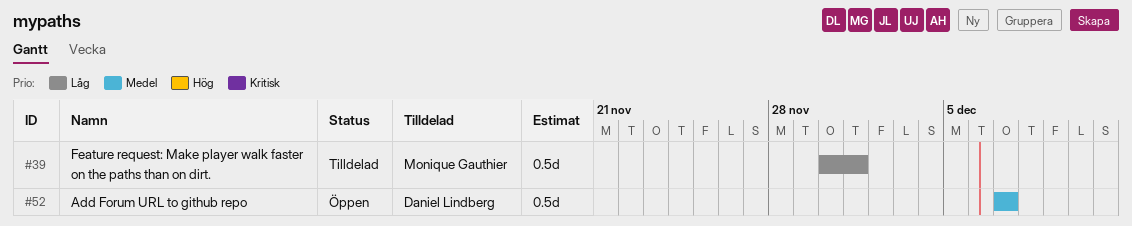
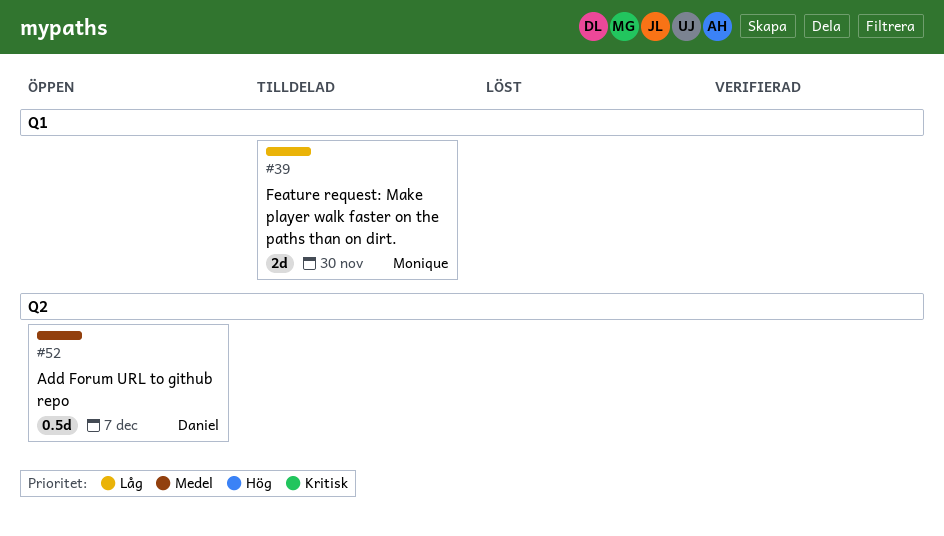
#39, estimate: 0.5d -> 2d
#39, due: Dec 1 -> Nov 30

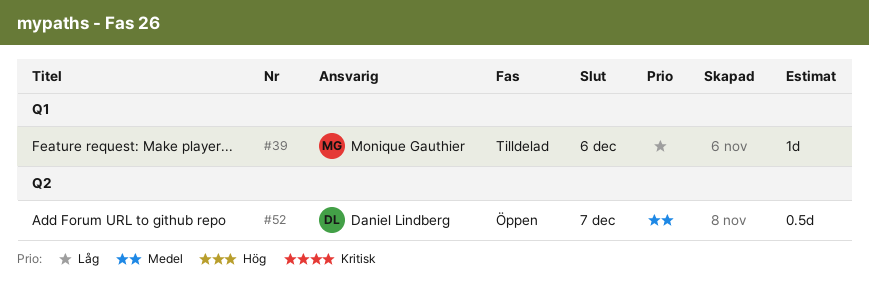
#39, estimate: 2d -> 1d
#39, due: Nov 30 -> Dec 6

